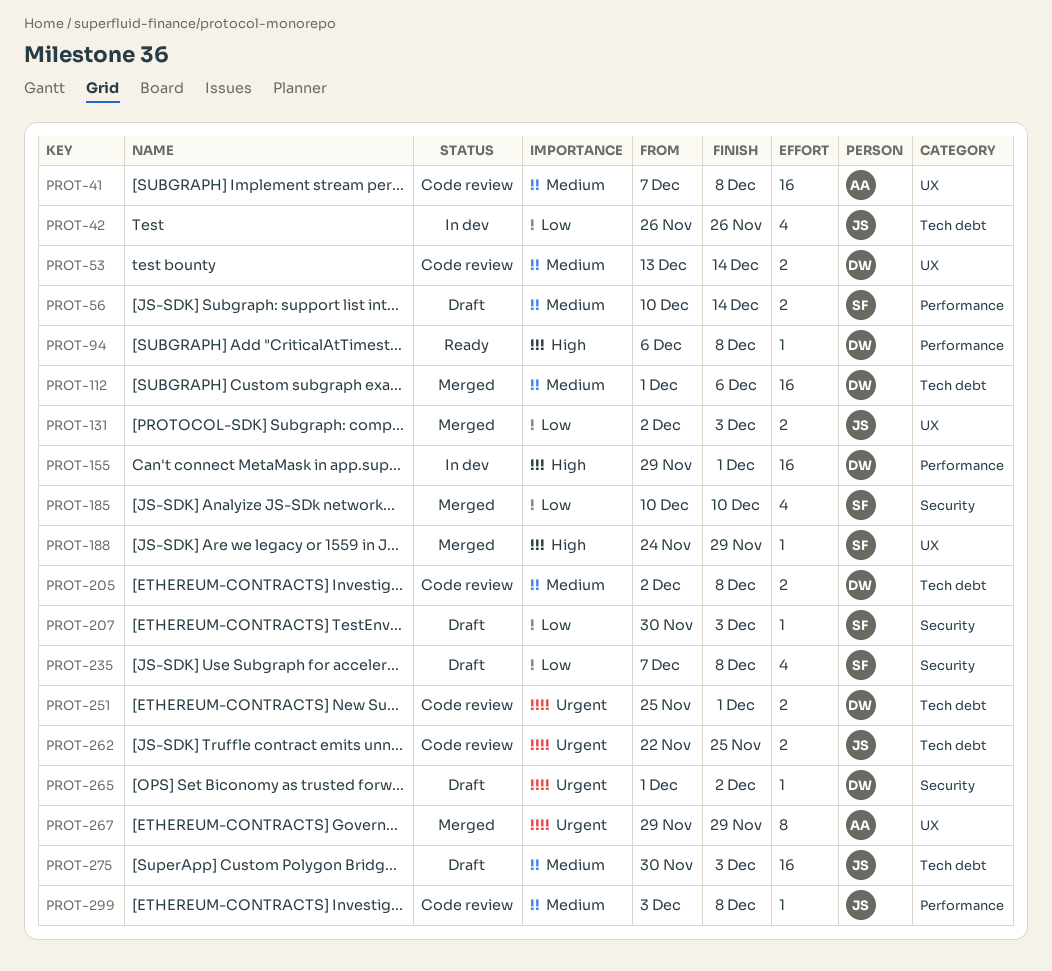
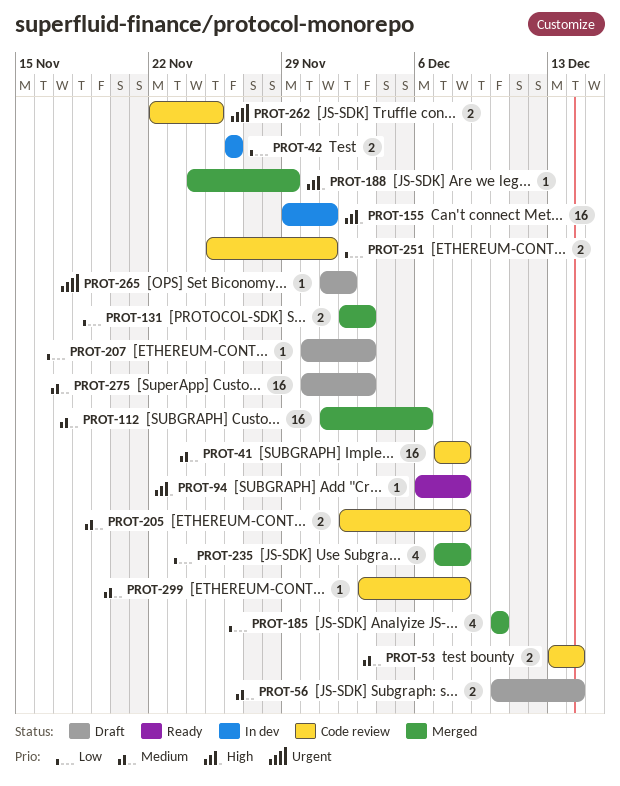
PROT-42, estimate: 4 -> 2
PROT-235, status: Draft -> Merged
PROT-251, priority: Urgent -> Low
PROT-267: present -> none

